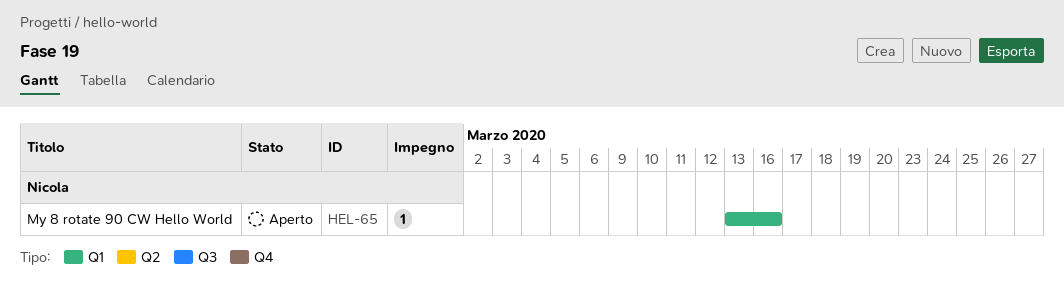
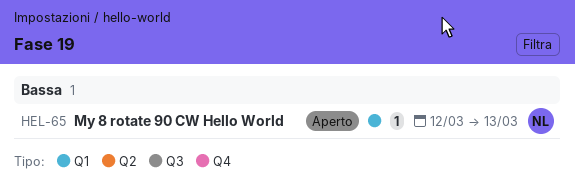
HEL-65, start: Mar 13 -> Mar 12
HEL-65, due: Mar 16 -> Mar 13

